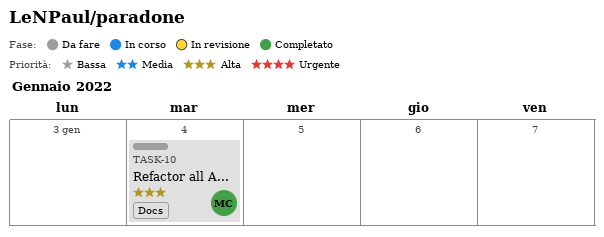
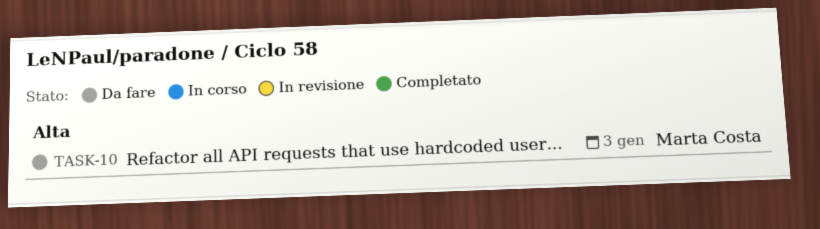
TASK-10, due: Jan 4 -> Jan 3

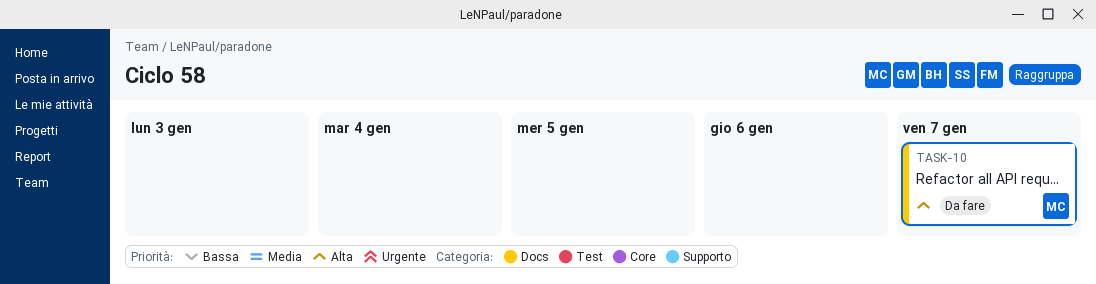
TASK-10, due: Jan 3 -> Jan 7

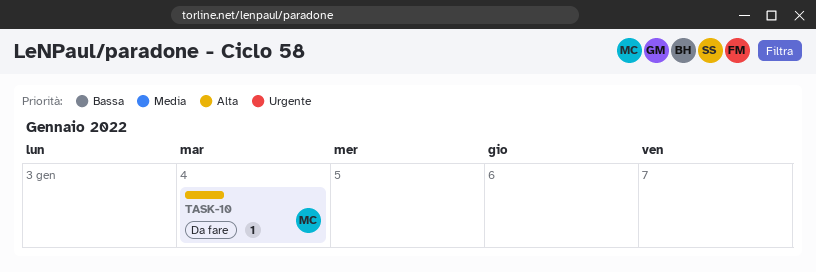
TASK-10, due: Jan 7 -> Jan 4

